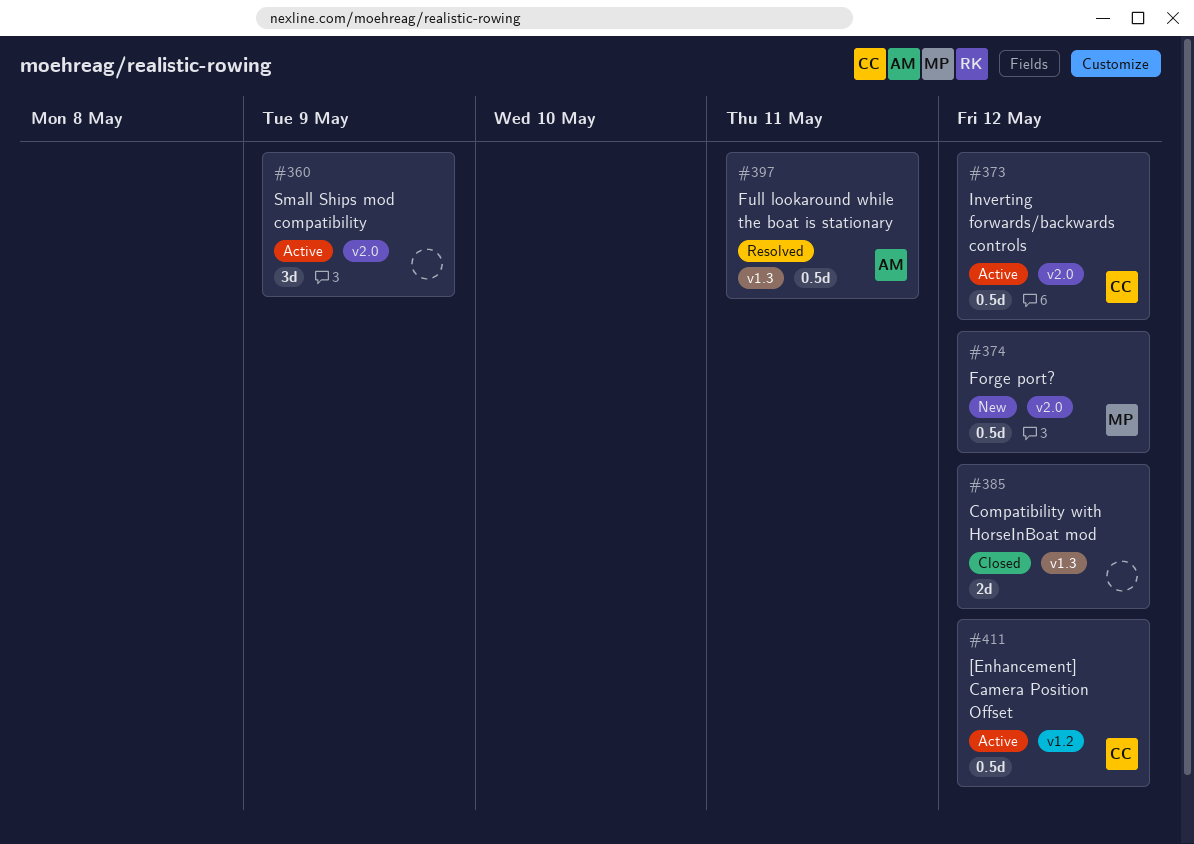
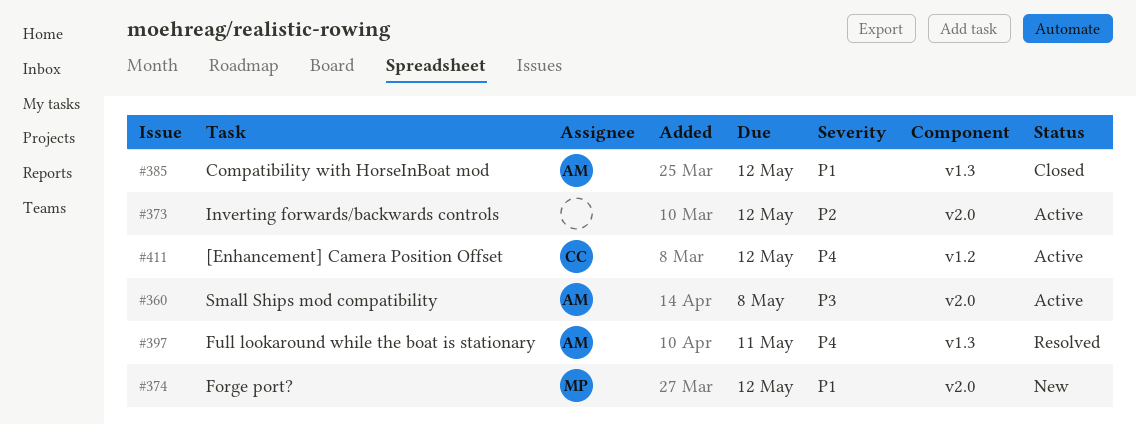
#360, owner: none -> AM
#360, due: May 9 -> May 8
#373, owner: CC -> none
#385, owner: none -> AM

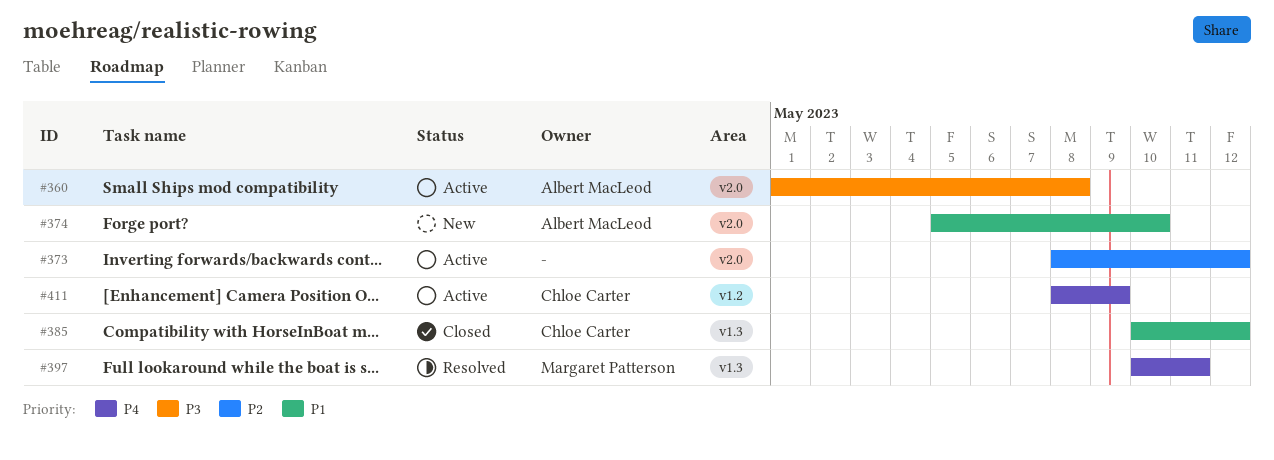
#374, owner: Margaret Patterson -> Albert MacLeod
#374, due: May 12 -> May 10
#385, owner: Albert MacLeod -> Chloe Carter
#397, owner: Albert MacLeod -> Margaret Patterson
#411, due: May 12 -> May 9

